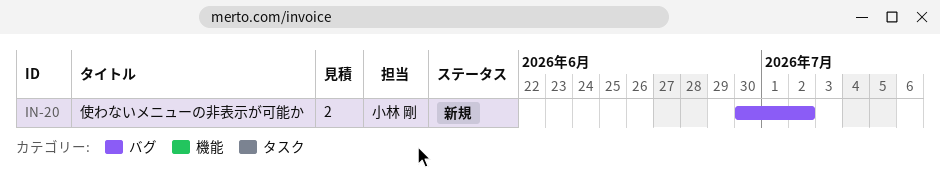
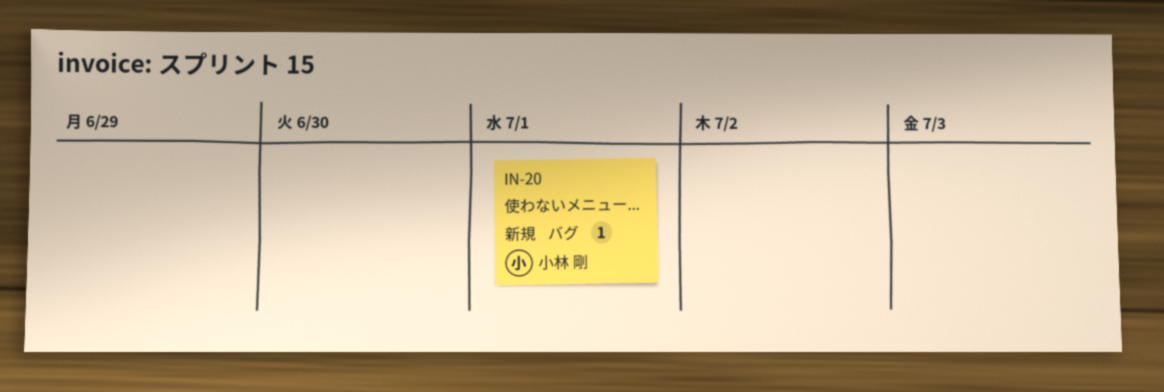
IN-20, estimate: 2 -> 1
IN-20, due: Jul 2 -> Jul 1

